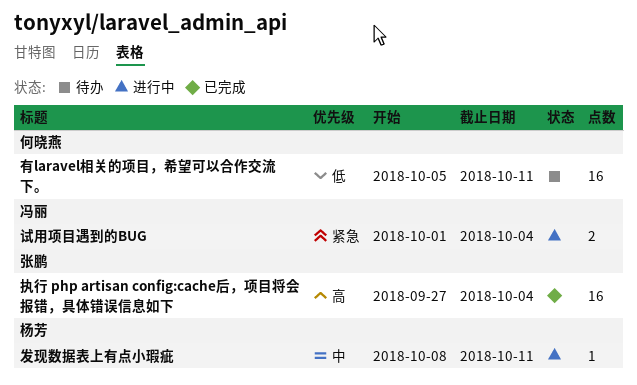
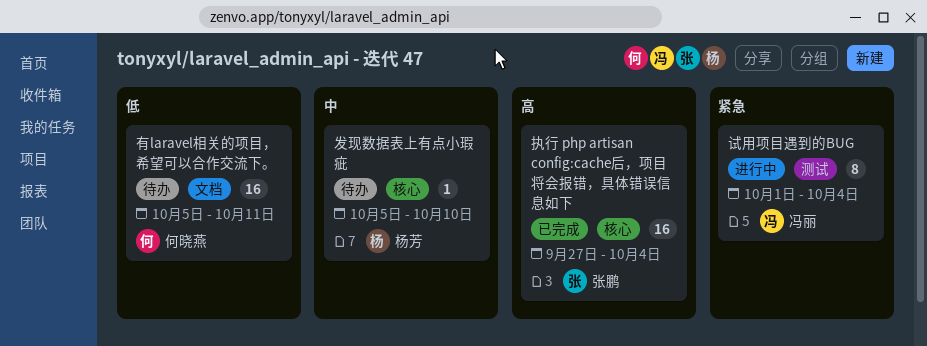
发现数据表上有点小瑕疵, status: 进行中 -> 待办
发现数据表上有点小瑕疵, start: Oct 8 -> Oct 5
发现数据表上有点小瑕疵, due: Oct 11 -> Oct 10
试用项目遇到的BUG, estimate: 2 -> 8

